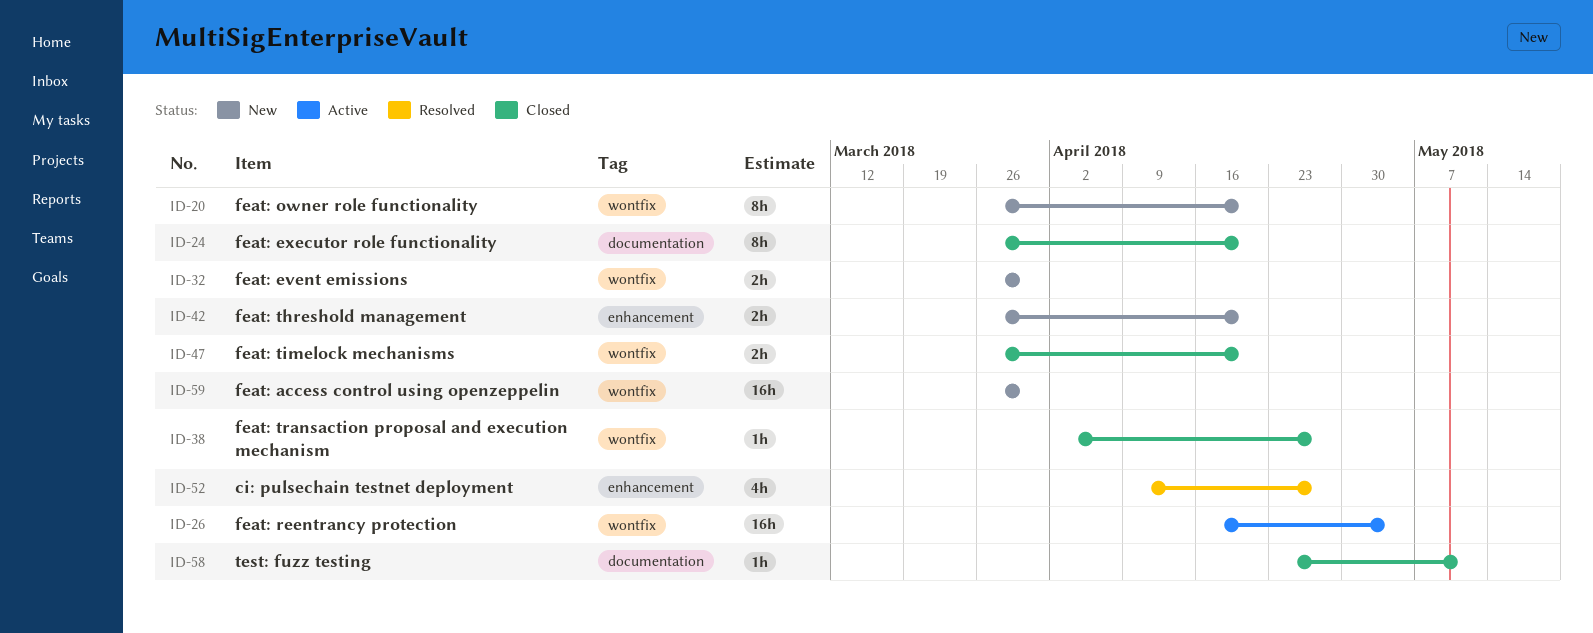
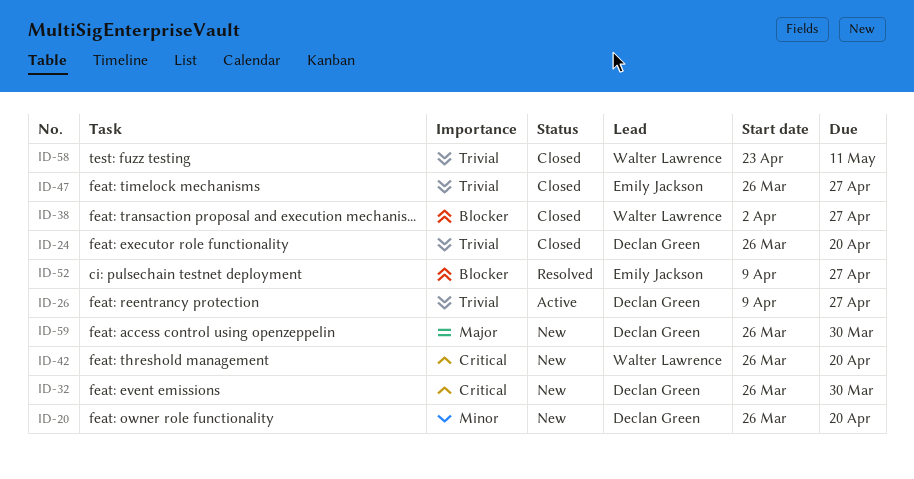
ID-26, start: Apr 16 -> Apr 9
ID-26, due: May 4 -> Apr 27
ID-47, due: Apr 20 -> Apr 27

